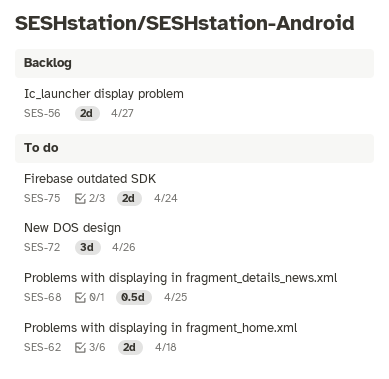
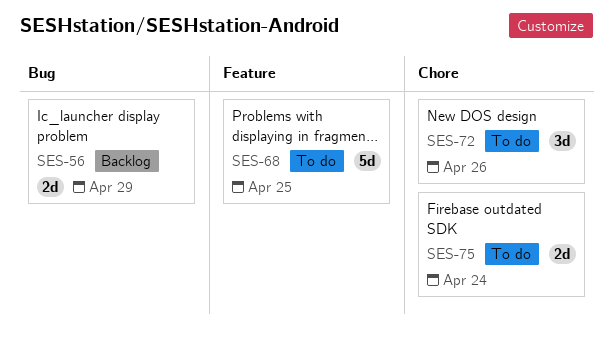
SES-56, due: Apr 27 -> Apr 29
SES-62: present -> none
SES-68, estimate: 0.5d -> 5d

